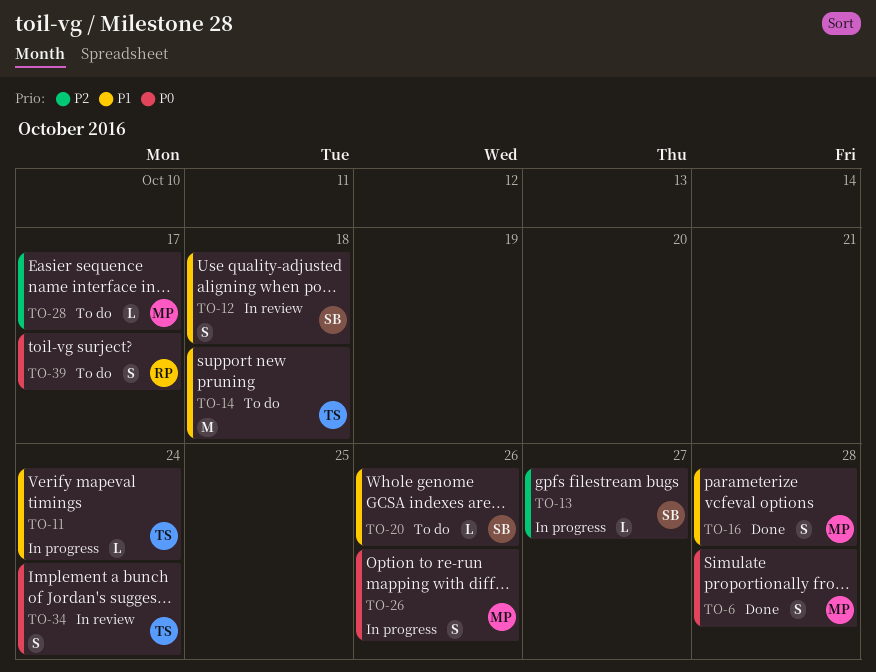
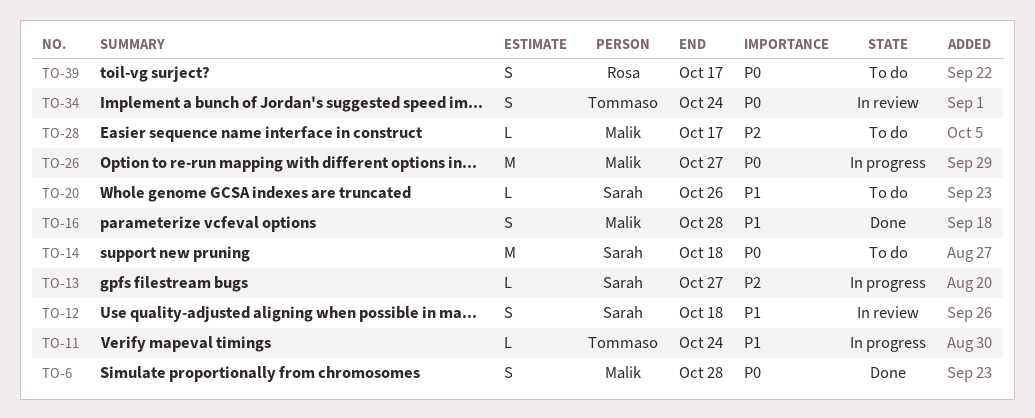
TO-14, owner: Tommaso -> Sarah
TO-14, priority: P1 -> P0
TO-26, estimate: S -> M
TO-26, due: Oct 26 -> Oct 27

